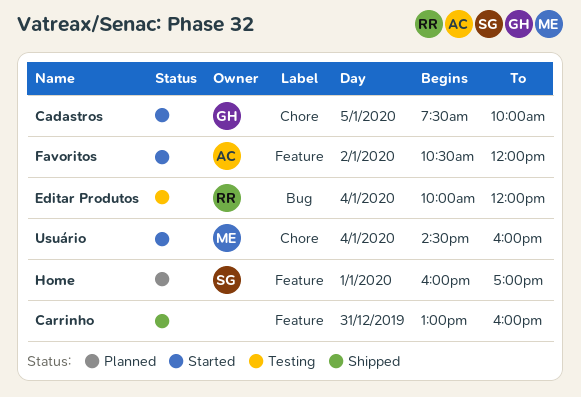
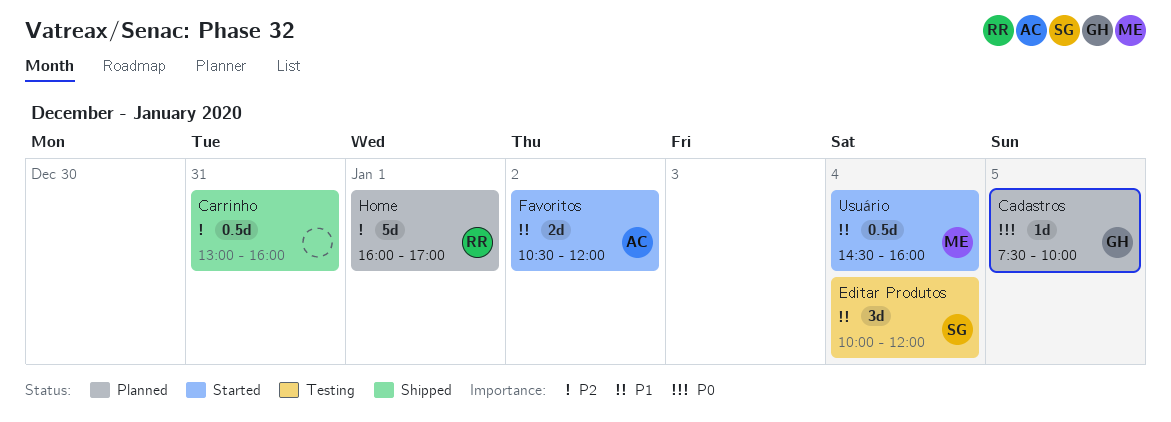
Cadastros, status: Started -> Planned
Editar Produtos, owner: RR -> SG
Home, owner: SG -> RR

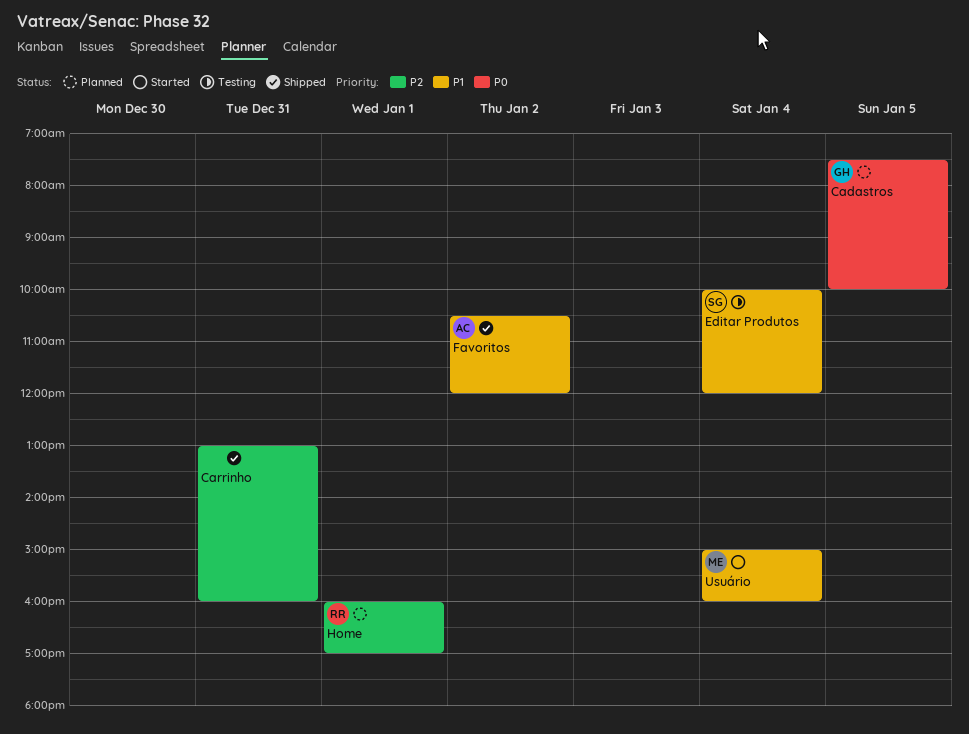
Favoritos, status: Started -> Shipped
Usuário, begins: 14:30 -> 15:00

